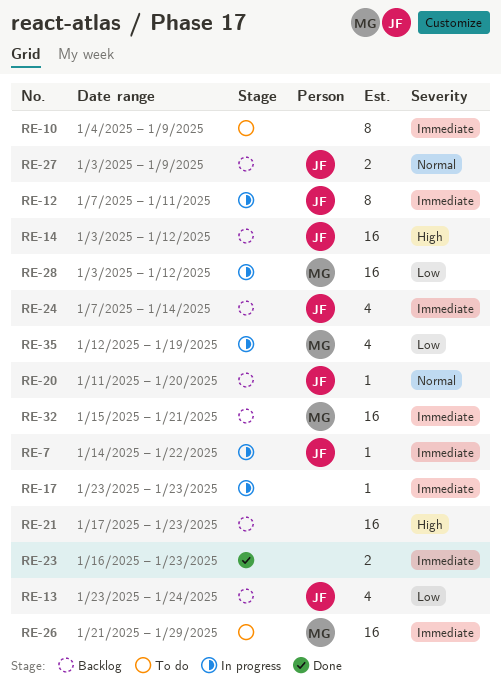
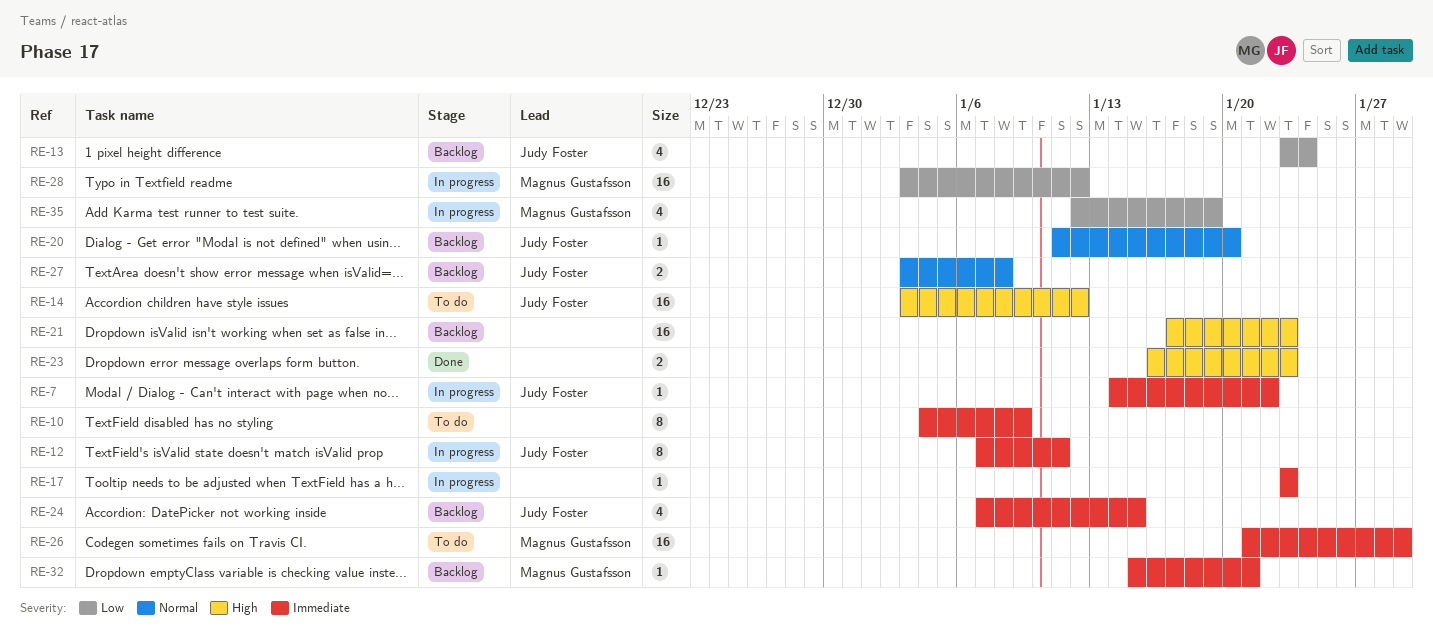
RE-14, status: Backlog -> To do
RE-23, priority: Immediate -> High
RE-24, due: Jan 14 -> Jan 15
RE-27, due: Jan 9 -> Jan 8
RE-32, estimate: 16 -> 1

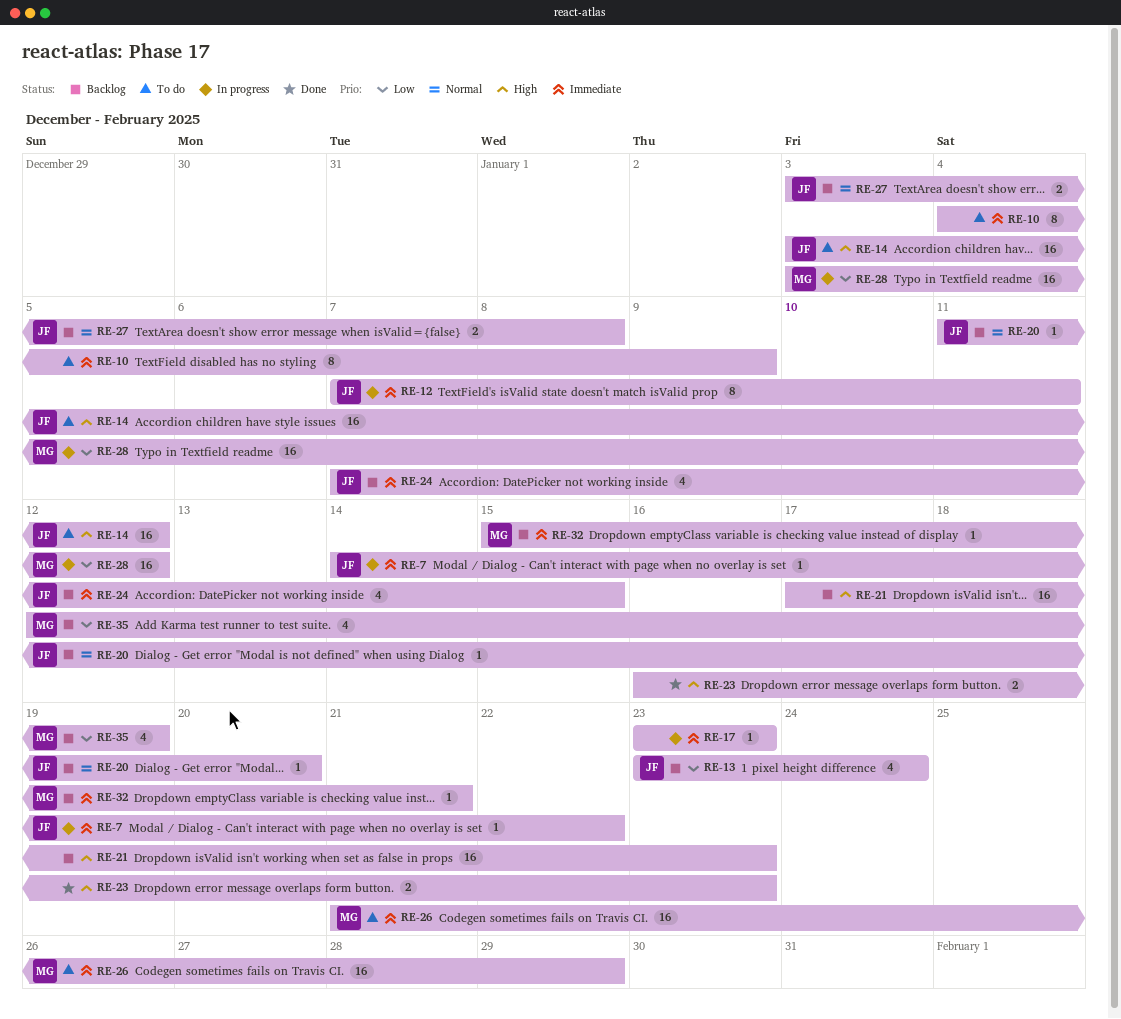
RE-35, status: In progress -> Backlog

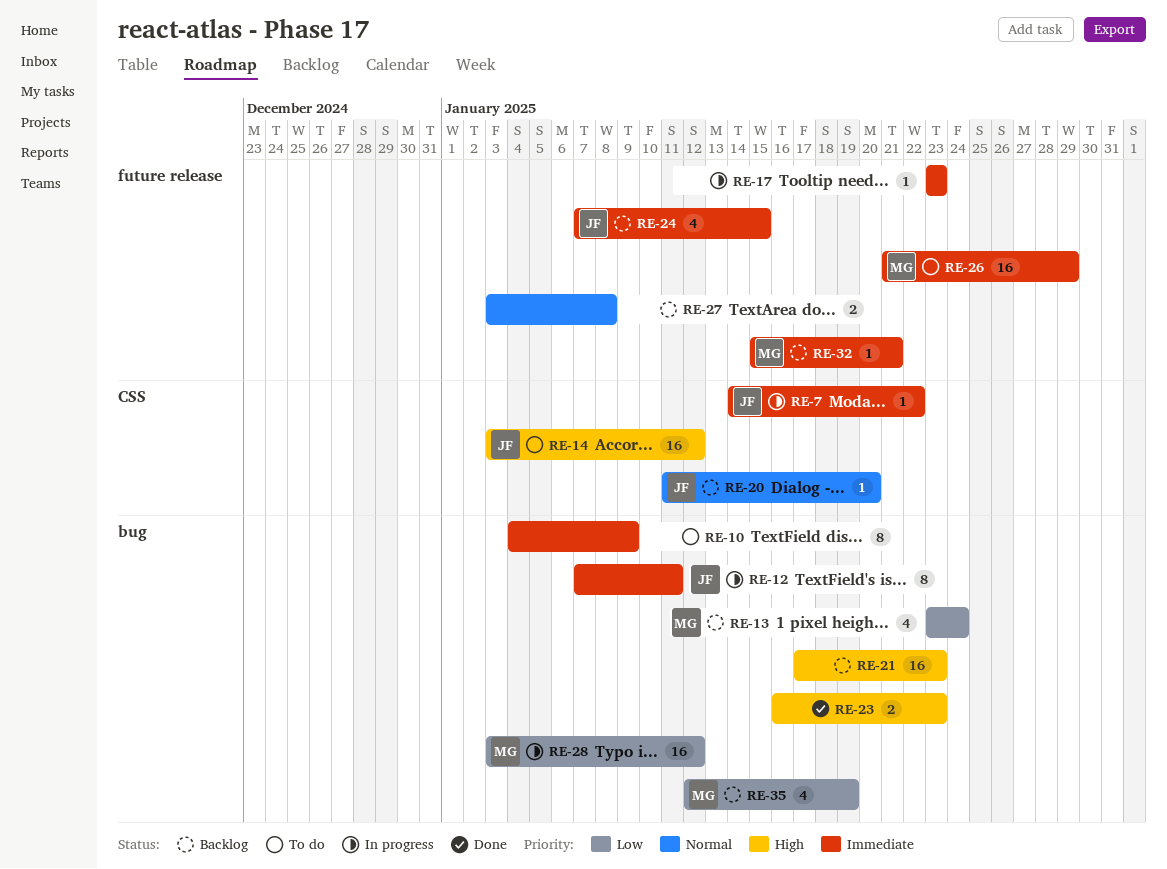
RE-13, owner: JF -> MG
RE-27, owner: JF -> none

